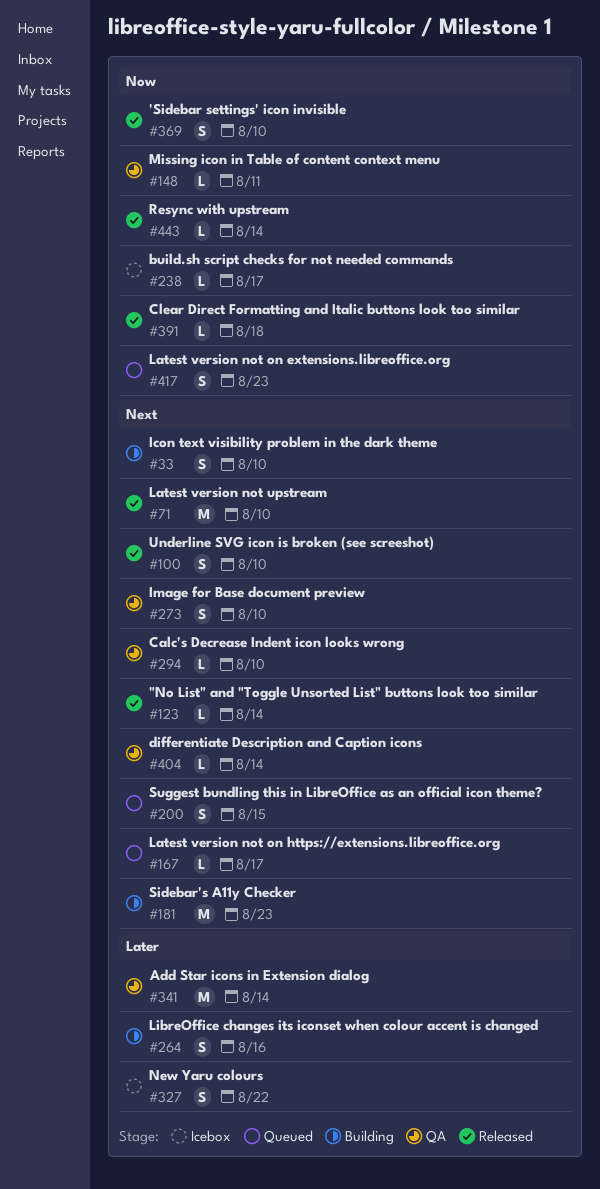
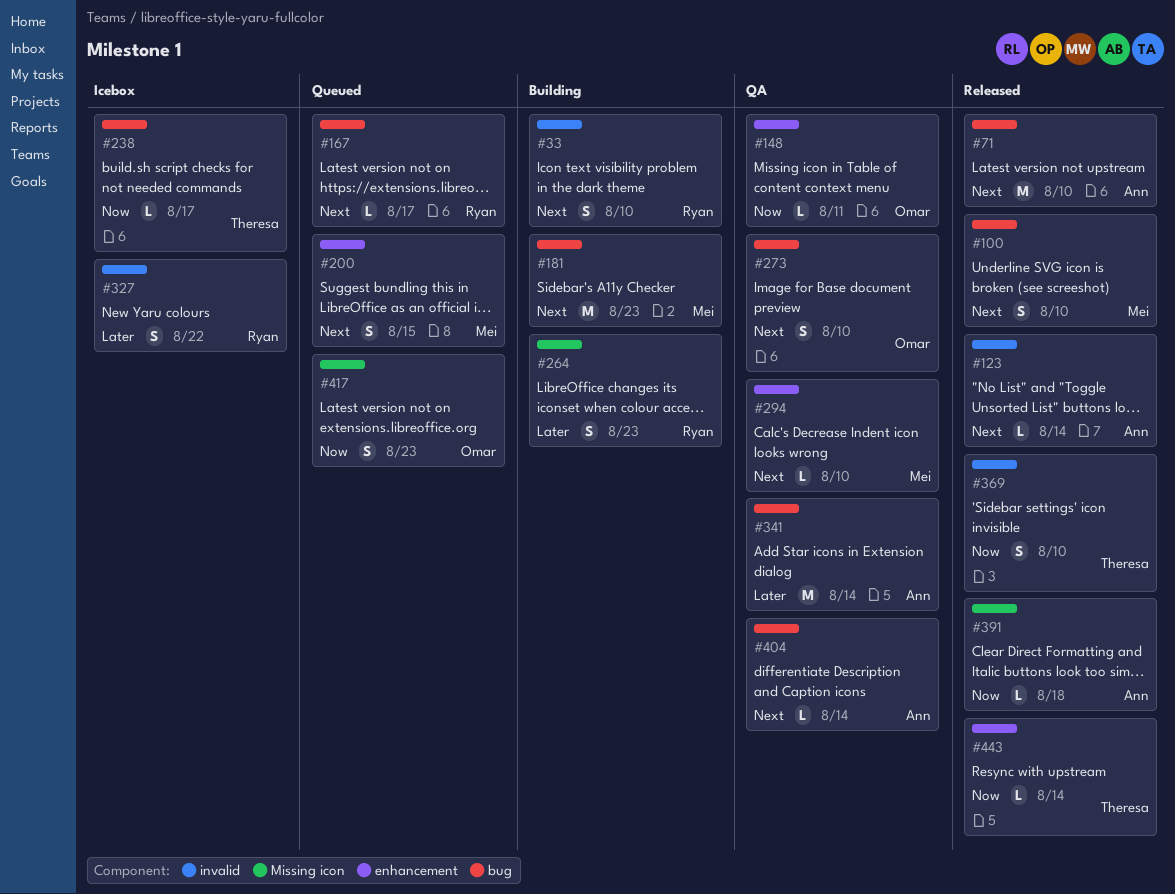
#264, due: Aug 16 -> Aug 23

